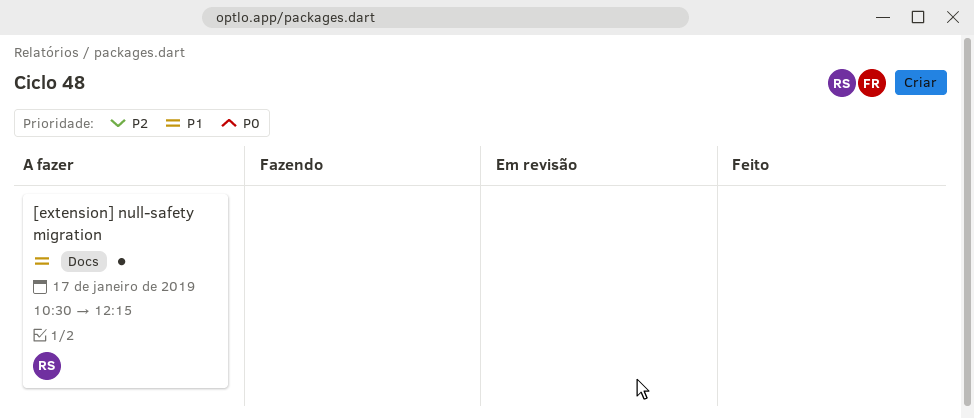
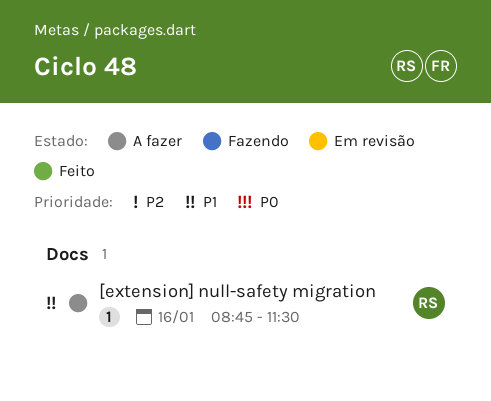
[extension] null-safety migration, day: Jan 17 -> Jan 16
[extension] null-safety migration, begins: 10:30 -> 08:45
[extension] null-safety migration, ends: 12:15 -> 11:30

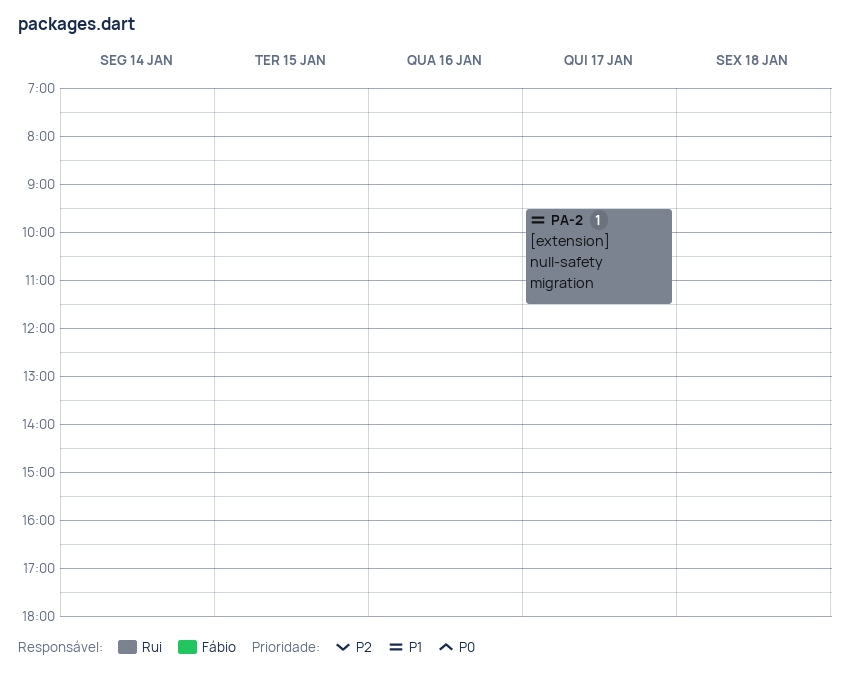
[extension] null-safety migration, day: Jan 16 -> Jan 17
[extension] null-safety migration, begins: 08:45 -> 09:30

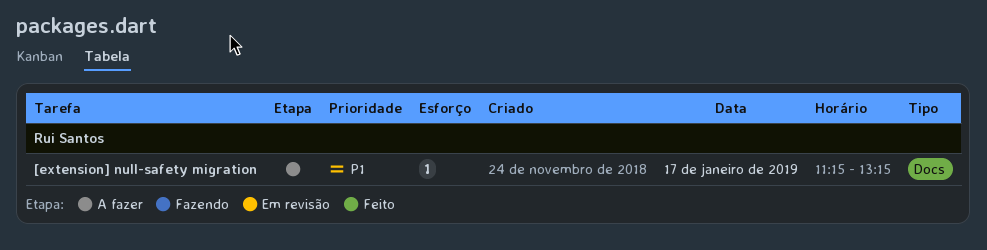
[extension] null-safety migration, begins: 09:30 -> 11:15
[extension] null-safety migration, ends: 11:30 -> 13:15

